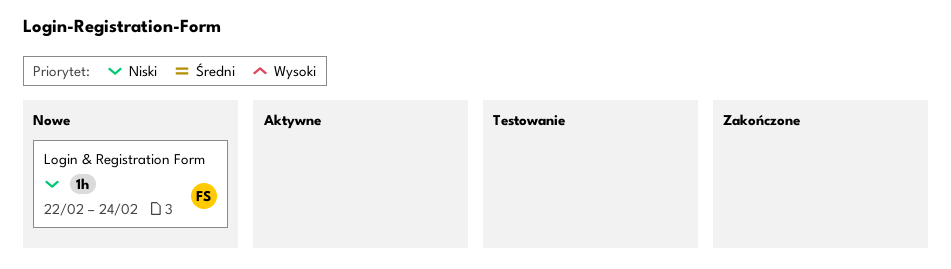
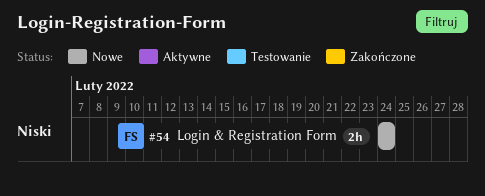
Login & Registration Form, estimate: 1h -> 2h
Login & Registration Form, start: Feb 22 -> Feb 24

